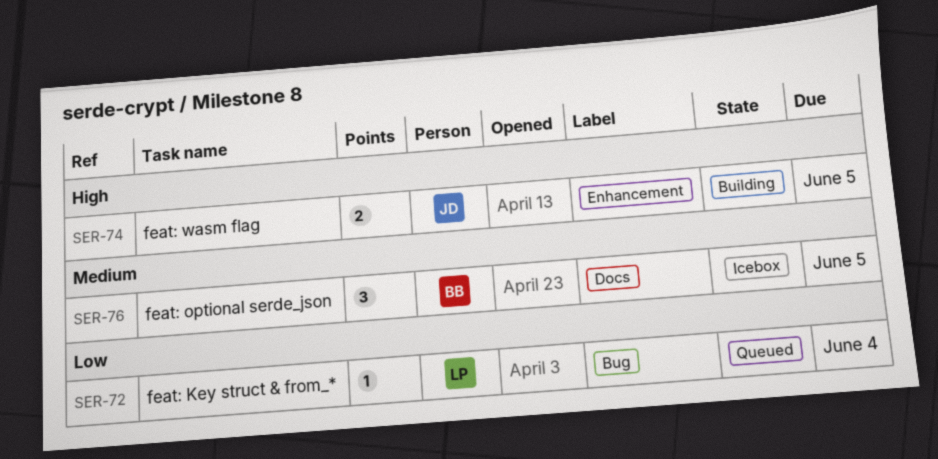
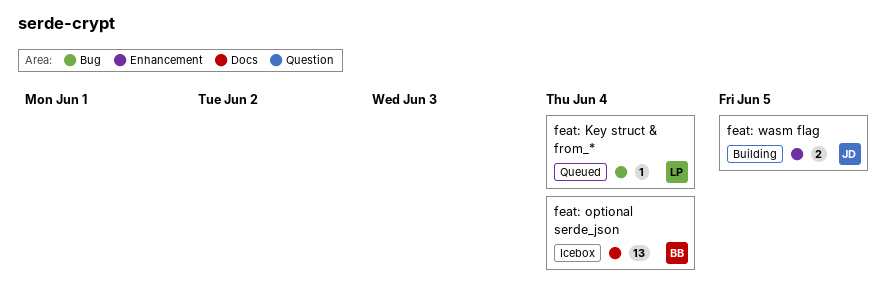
feat: optional serde_json, estimate: 3 -> 13
feat: optional serde_json, due: Jun 5 -> Jun 4

